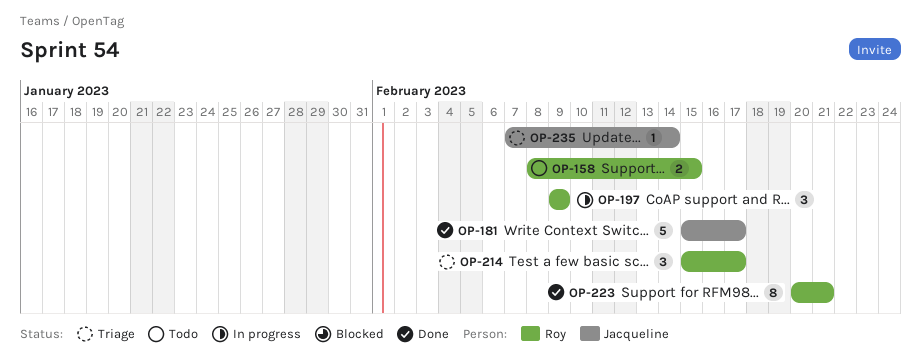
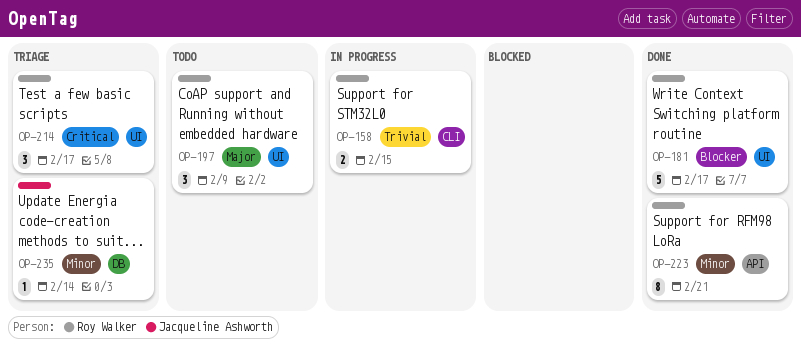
OP-158, status: Todo -> In progress
OP-181, owner: Jacqueline Ashworth -> Roy Walker
OP-197, status: In progress -> Todo

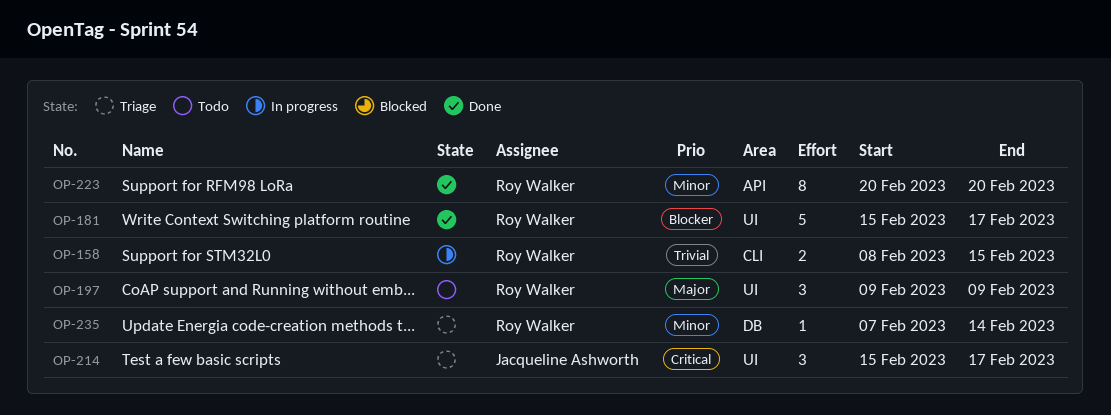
OP-214, owner: Roy Walker -> Jacqueline Ashworth
OP-223, due: Feb 21 -> Feb 20
OP-235, owner: Jacqueline Ashworth -> Roy Walker

